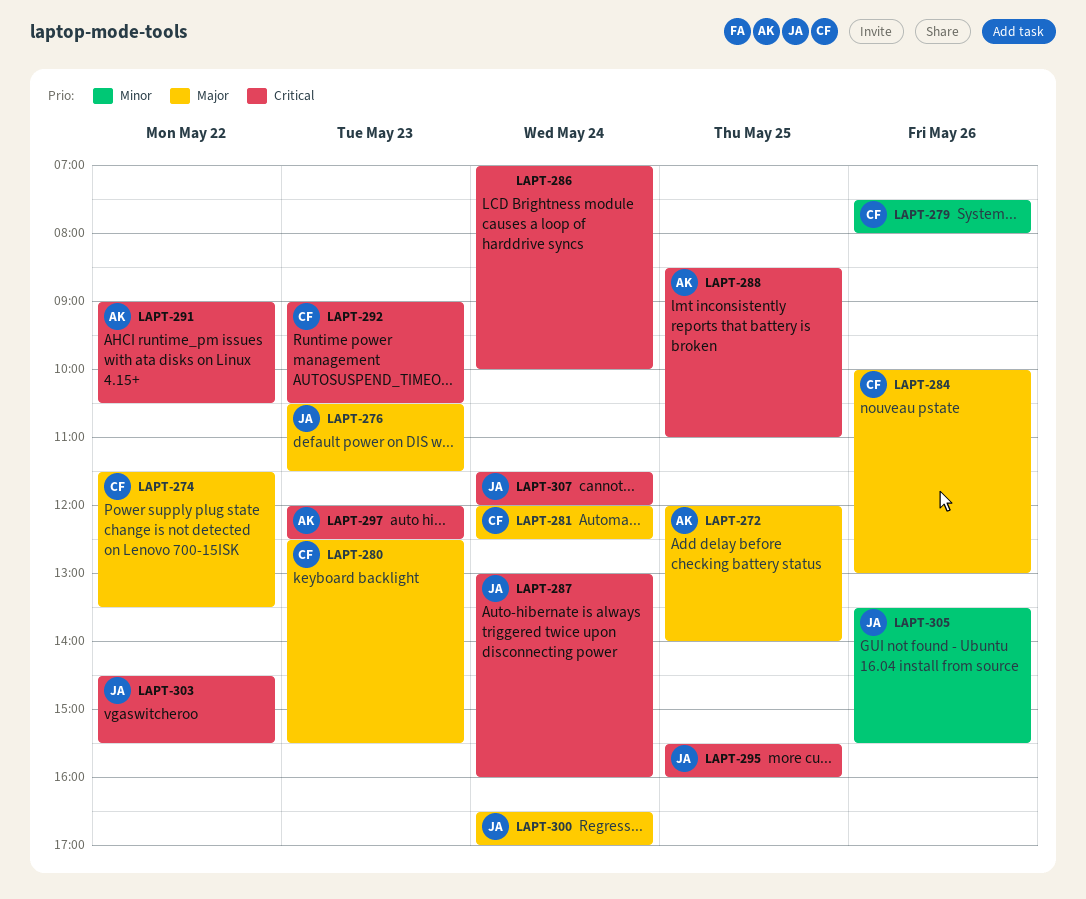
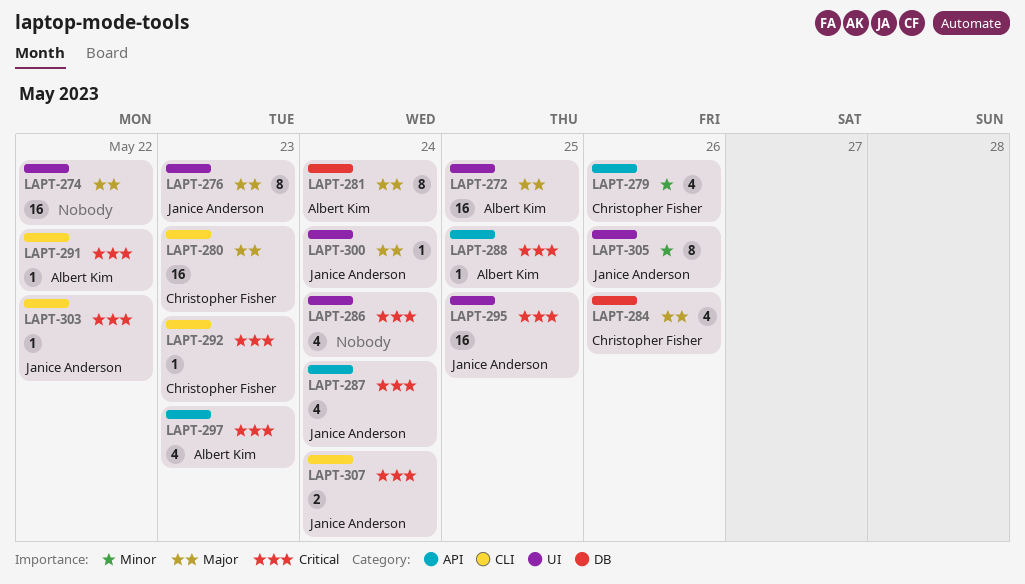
LAPT-274, owner: Christopher Fisher -> none
LAPT-281, owner: Christopher Fisher -> Albert Kim

